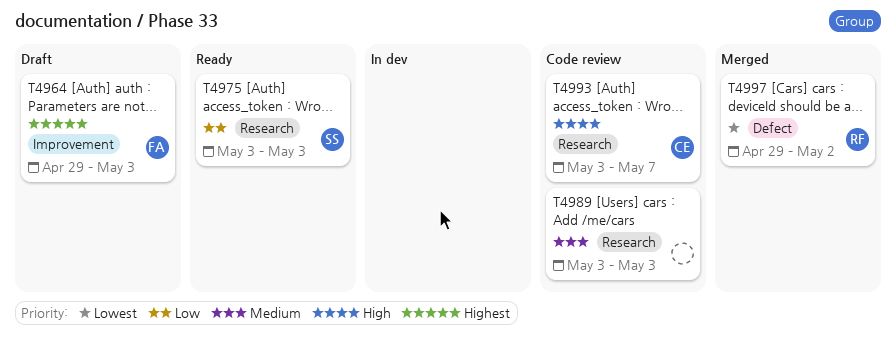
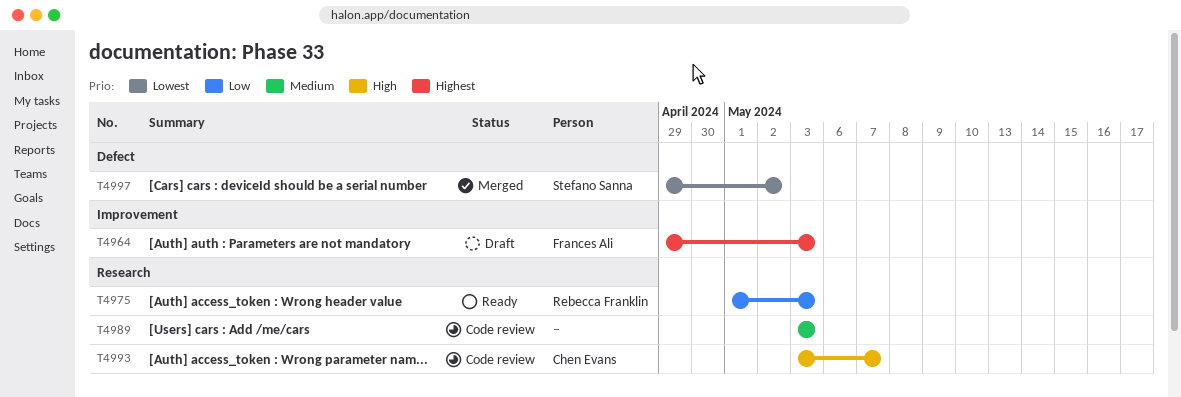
T4975, owner: Stefano Sanna -> Rebecca Franklin
T4975, start: May 3 -> May 1
T4997, owner: Rebecca Franklin -> Stefano Sanna

